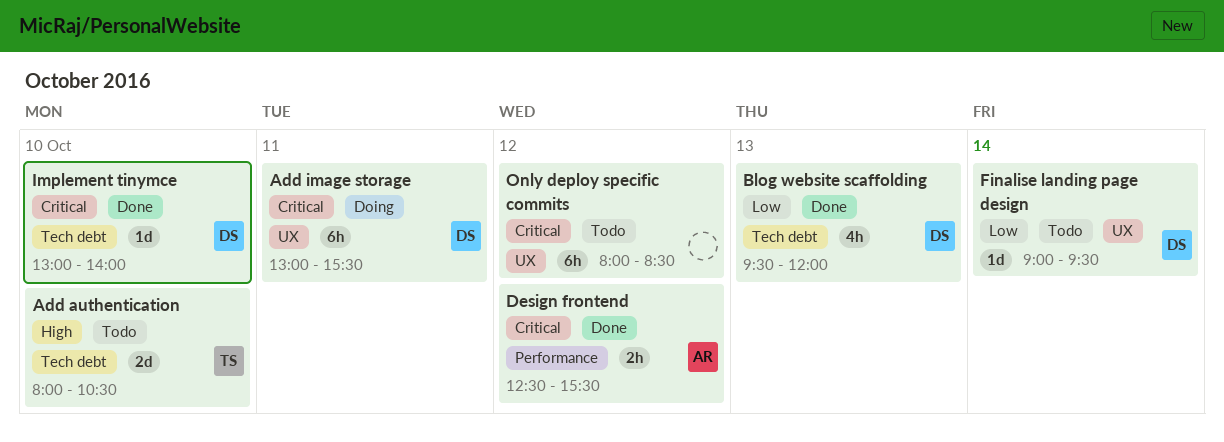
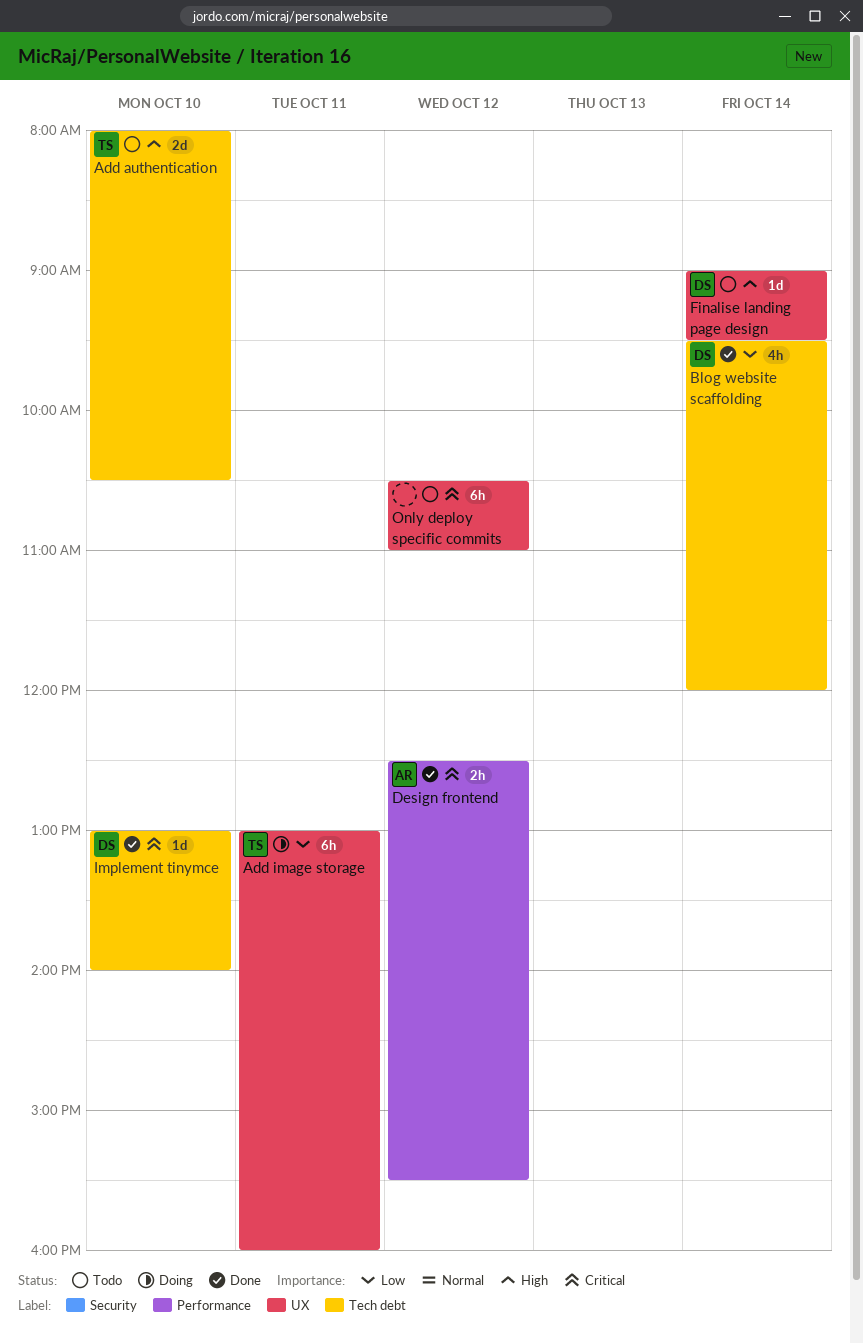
Add image storage, owner: DS -> TS
Add image storage, priority: Critical -> Low
Add image storage, ends: 15:30 -> 16:00
Blog website scaffolding, day: Oct 13 -> Oct 14
Finalise landing page design, priority: Low -> High
Only deploy specific commits, begins: 08:00 -> 10:30
Only deploy specific commits, ends: 08:30 -> 11:00

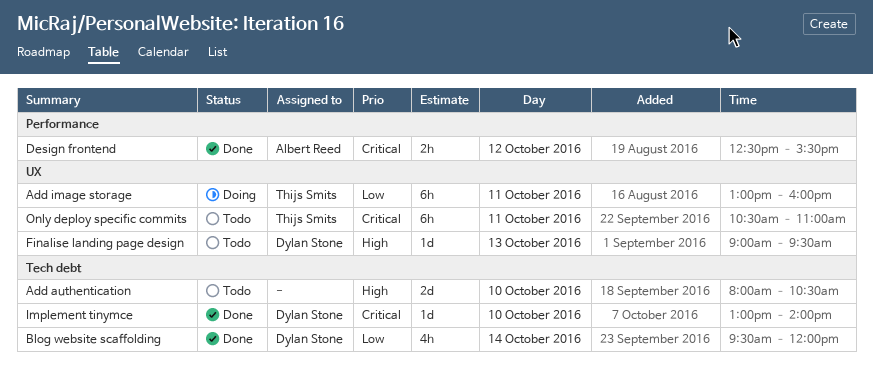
Add authentication, owner: Thijs Smits -> none
Finalise landing page design, day: Oct 14 -> Oct 13
Only deploy specific commits, owner: none -> Thijs Smits
Only deploy specific commits, day: Oct 12 -> Oct 11

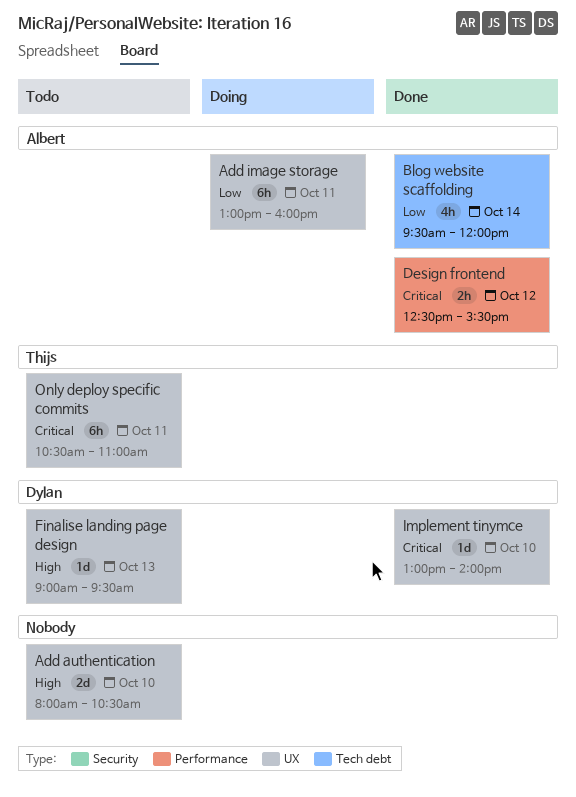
Add authentication, label: Tech debt -> UX
Add image storage, owner: Thijs Smits -> Albert Reed
Blog website scaffolding, owner: Dylan Stone -> Albert Reed
Implement tinymce, label: Tech debt -> UX

